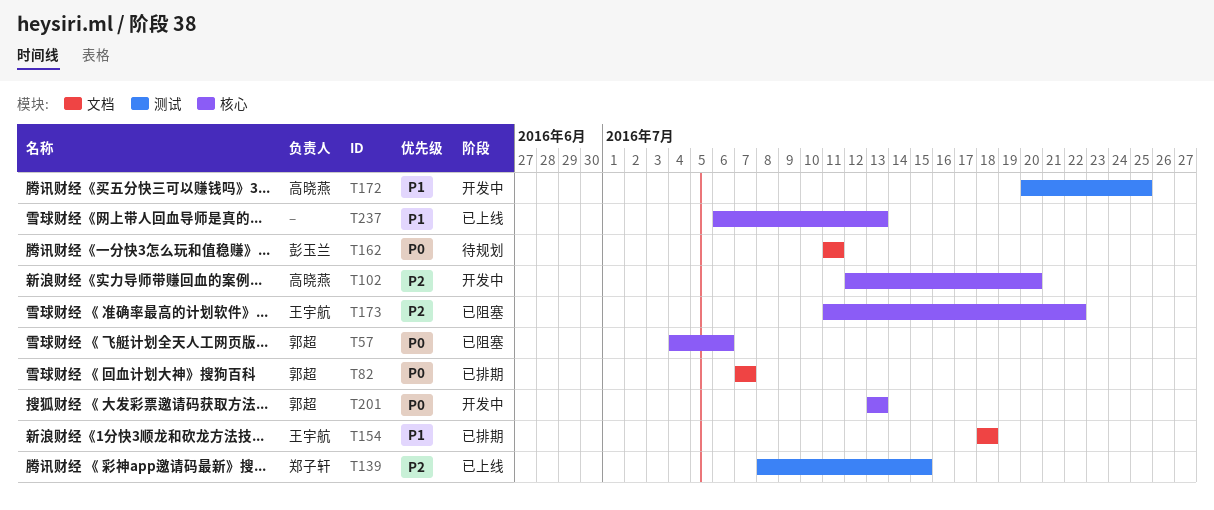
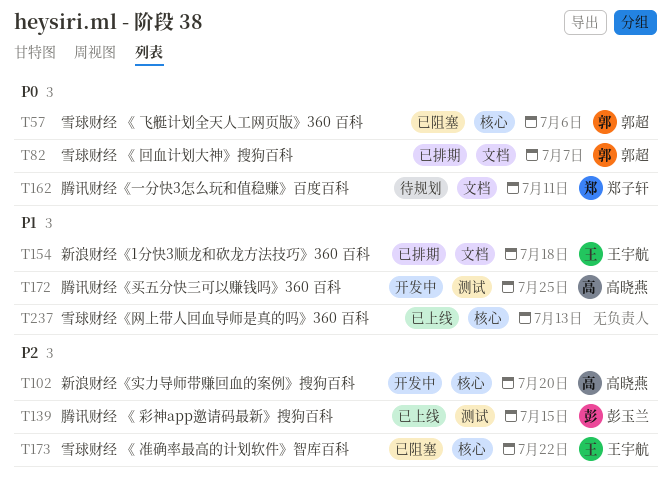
T139, owner: 郑子轩 -> 彭玉兰
T162, owner: 彭玉兰 -> 郑子轩
T201: present -> none

